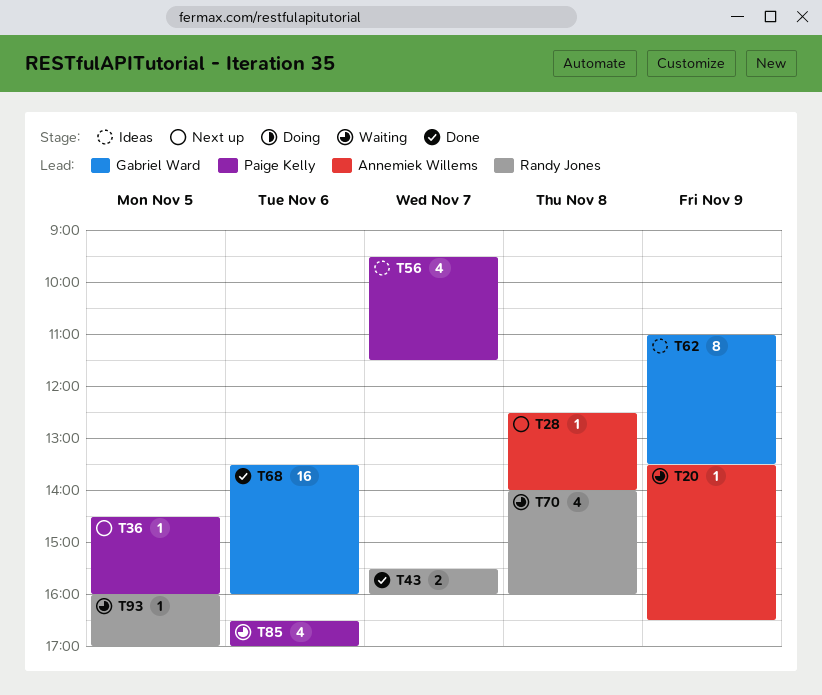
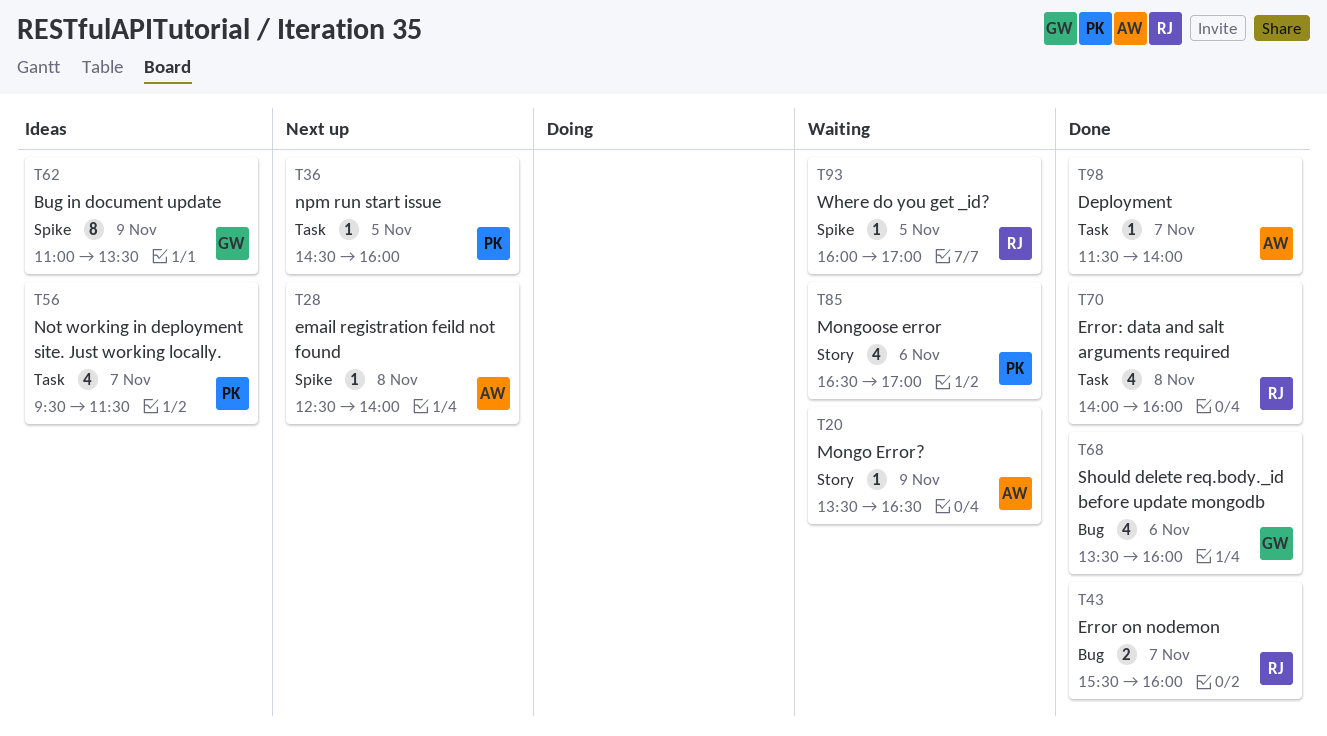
T68, estimate: 16 -> 4
T70, status: Waiting -> Done
T98: none -> present

